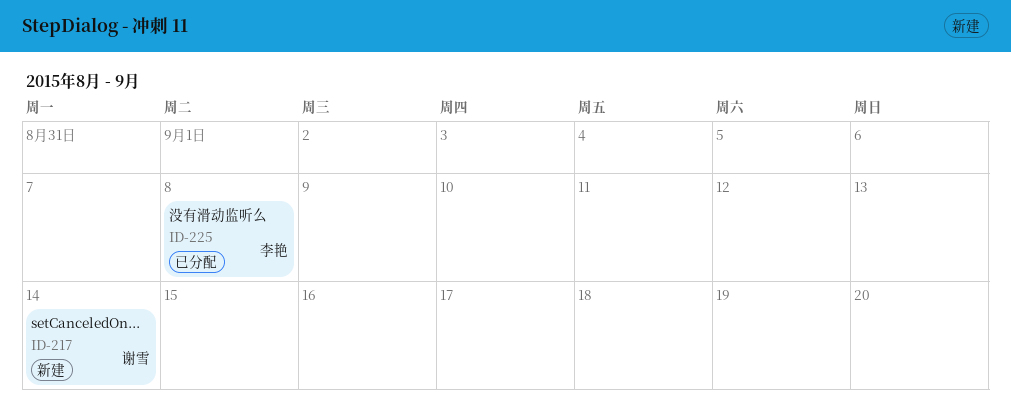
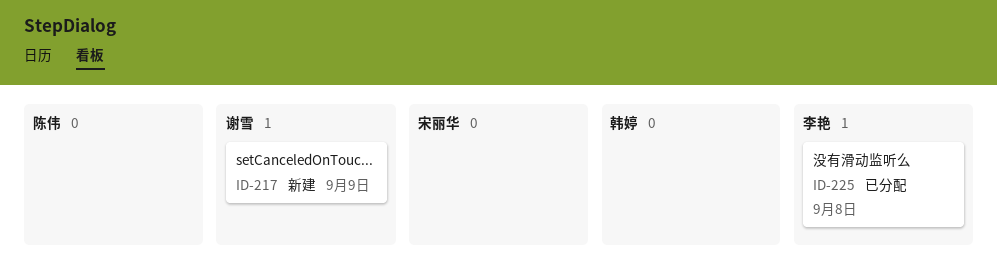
ID-217, due: Sep 14 -> Sep 9

